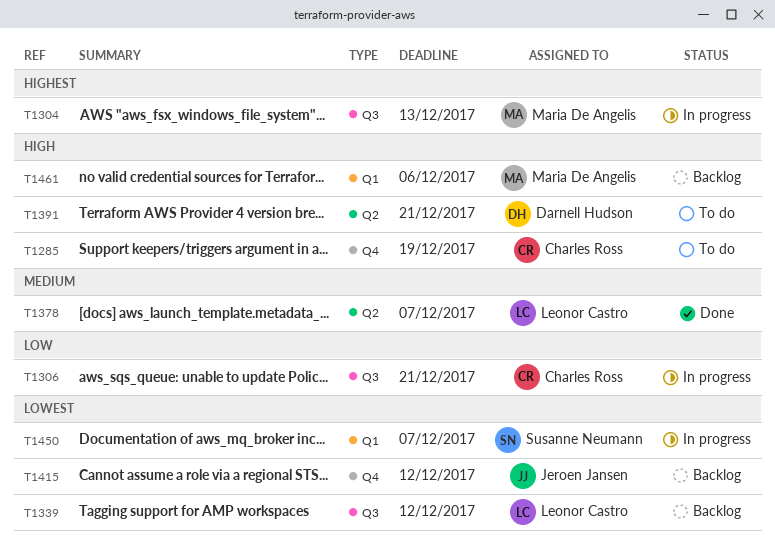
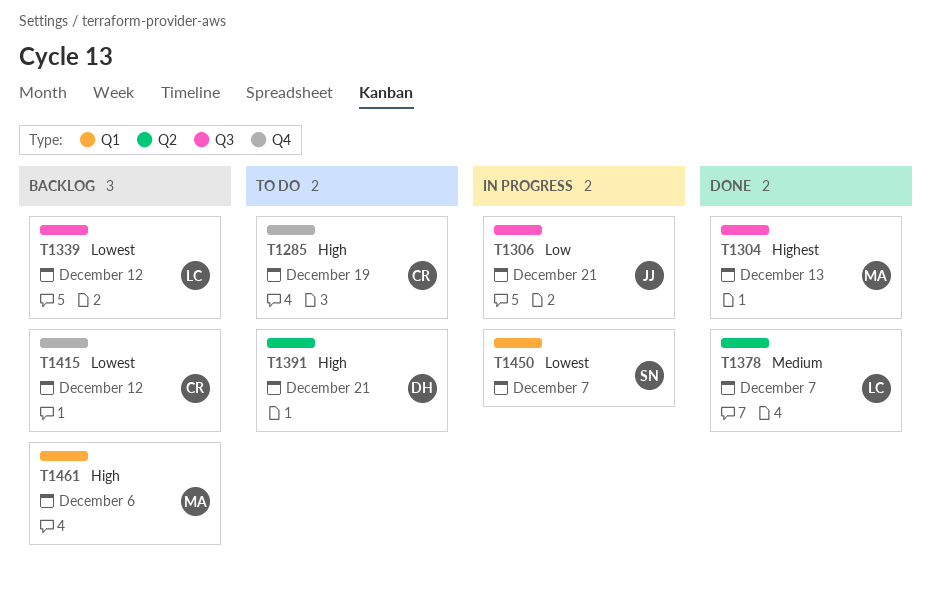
T1304, status: In progress -> Done
T1306, owner: Charles Ross -> Jeroen Jansen
T1415, owner: Jeroen Jansen -> Charles Ross

